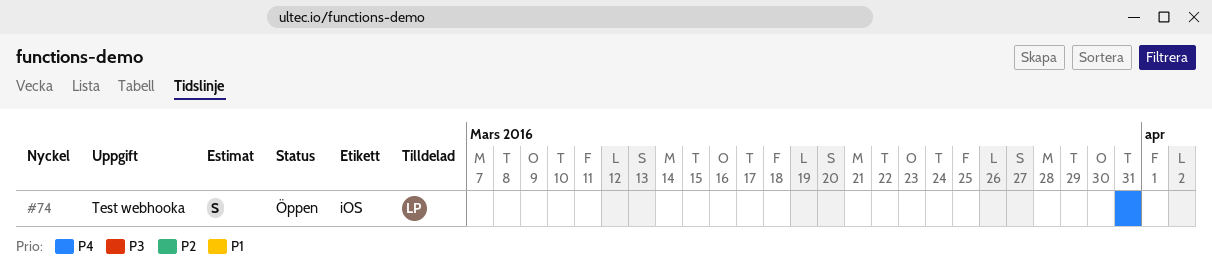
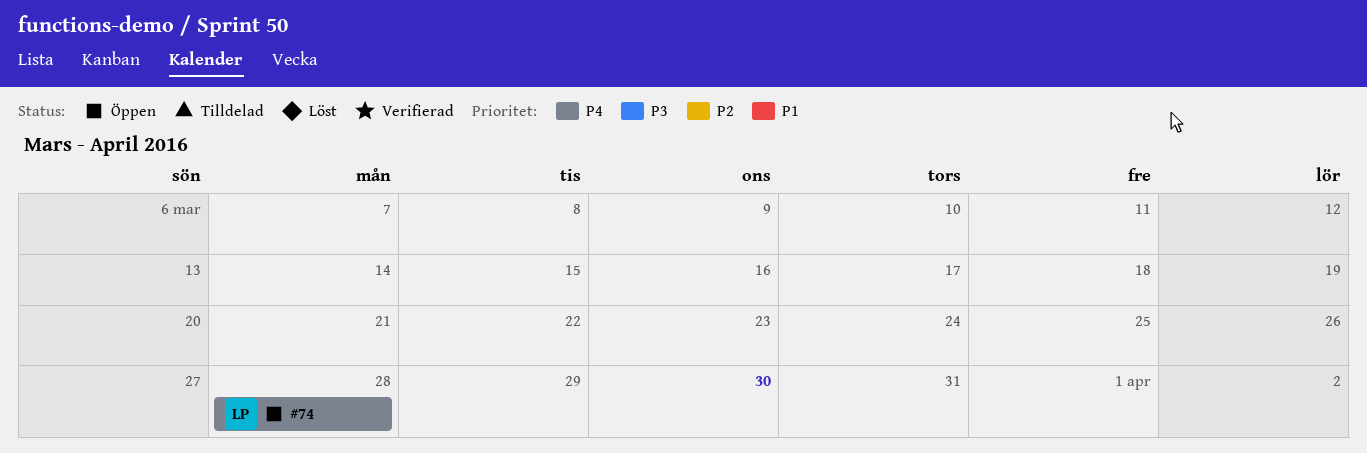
#74, start: Mar 31 -> Mar 28
#74, due: Mar 31 -> Mar 28

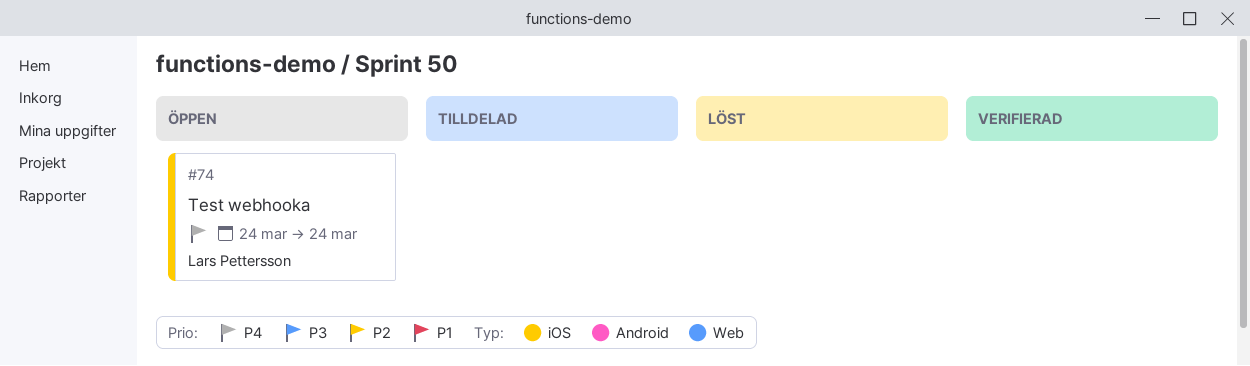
#74, start: Mar 28 -> Mar 24
#74, due: Mar 28 -> Mar 24

